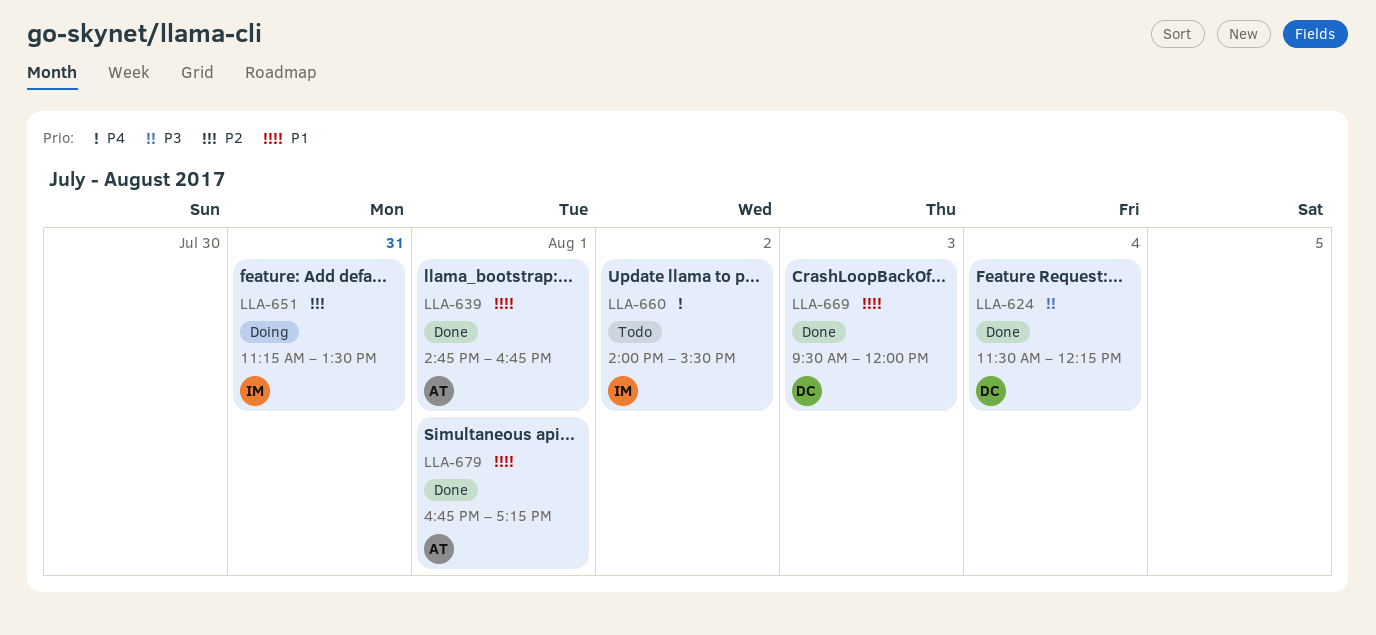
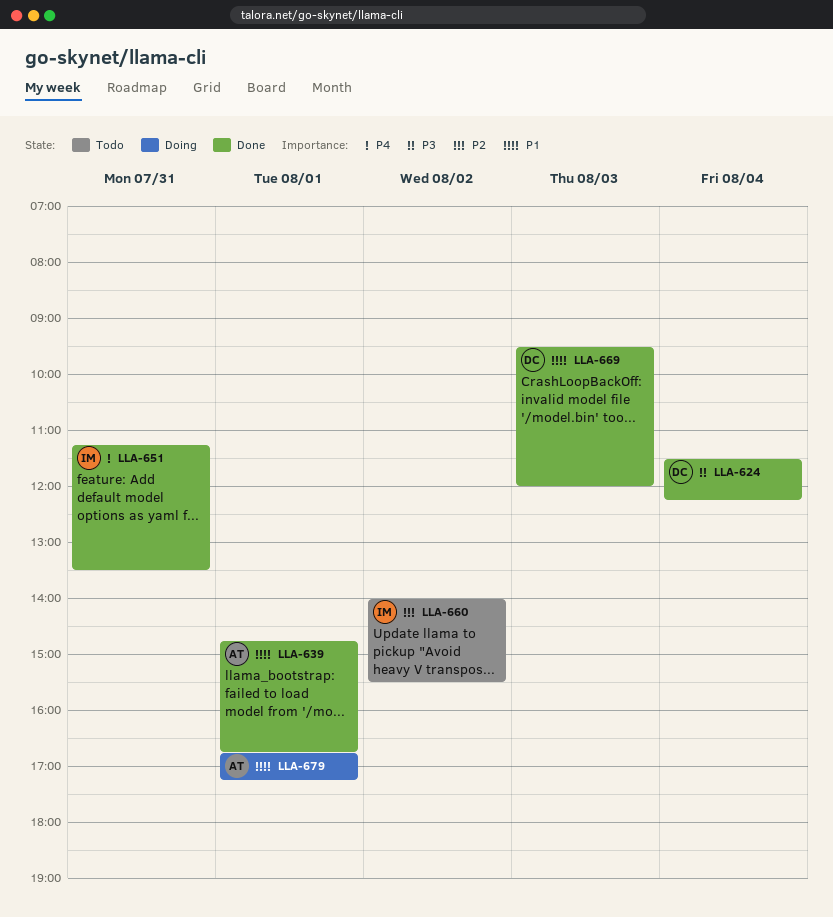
LLA-651, status: Doing -> Done
LLA-651, priority: P2 -> P4
LLA-660, priority: P4 -> P2
LLA-679, status: Done -> Doing

